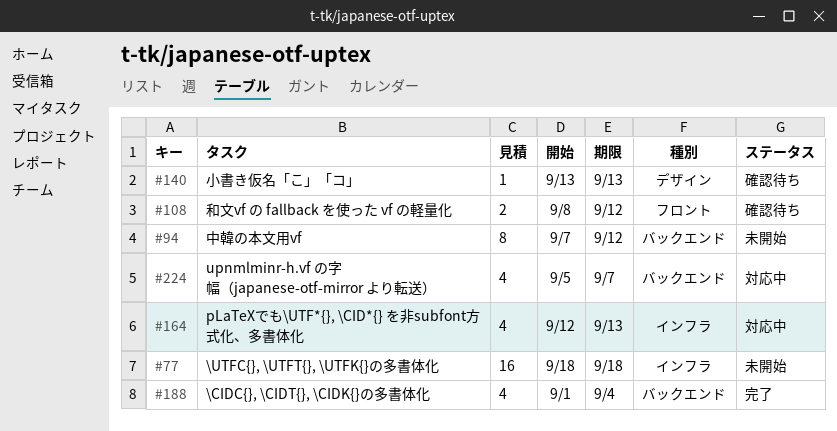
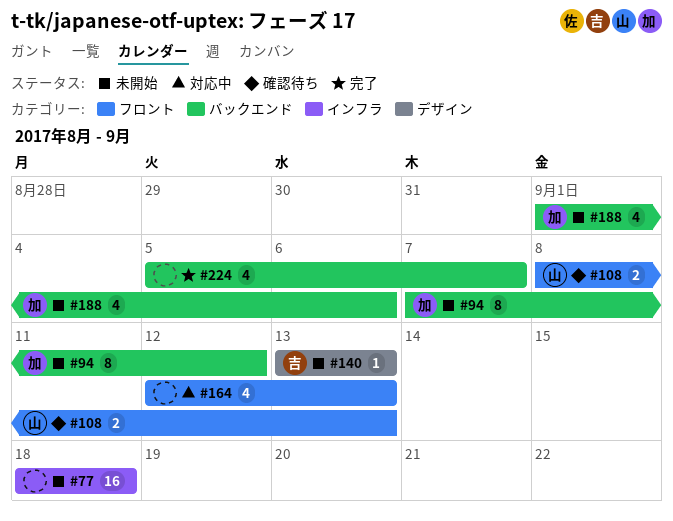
#108, due: Sep 12 -> Sep 13
#140, status: 確認待ち -> 未開始
#164, label: インフラ -> フロント
#188, status: 完了 -> 未開始
#188, due: Sep 4 -> Sep 6
#224, status: 対応中 -> 完了

